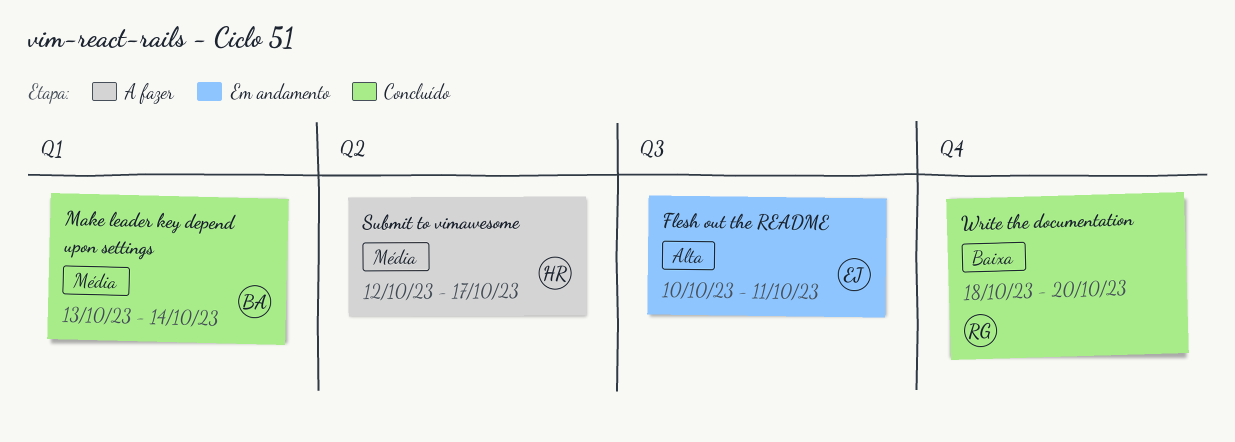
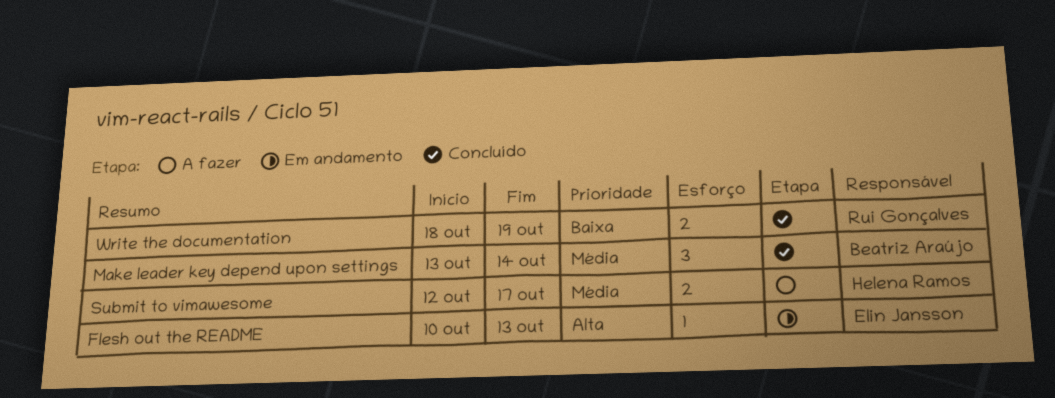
Flesh out the README, due: Oct 11 -> Oct 13
Write the documentation, due: Oct 20 -> Oct 19

